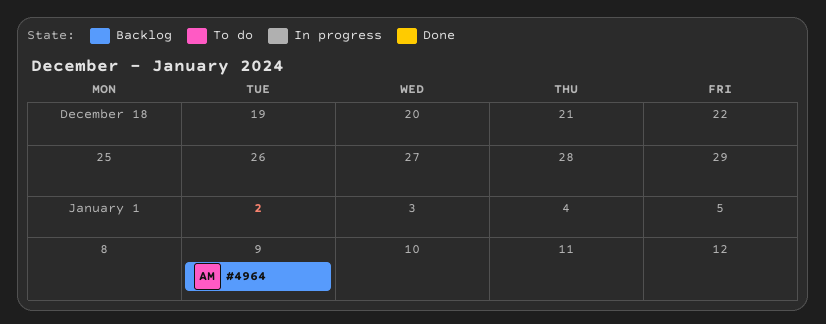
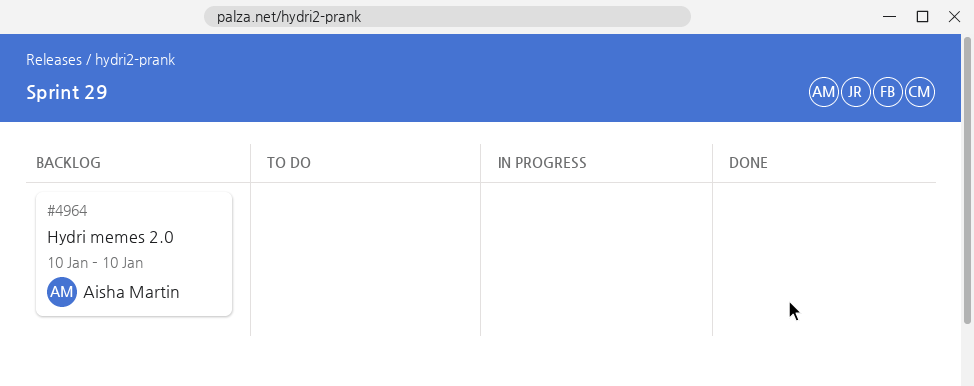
#4964, start: Jan 9 -> Jan 10
#4964, due: Jan 9 -> Jan 10

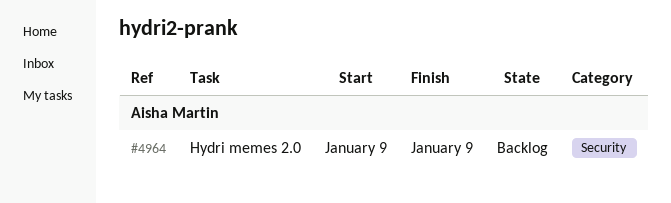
#4964, start: Jan 10 -> Jan 9
#4964, due: Jan 10 -> Jan 9

